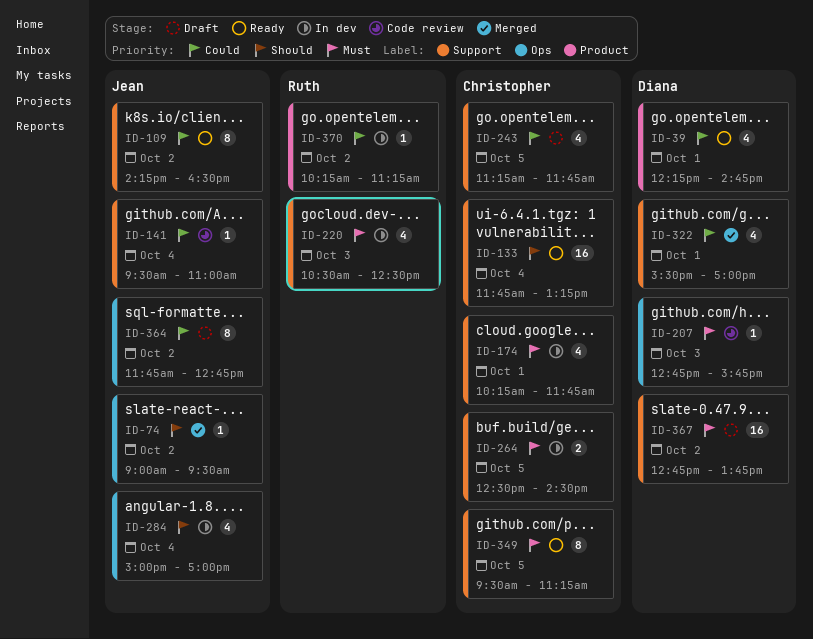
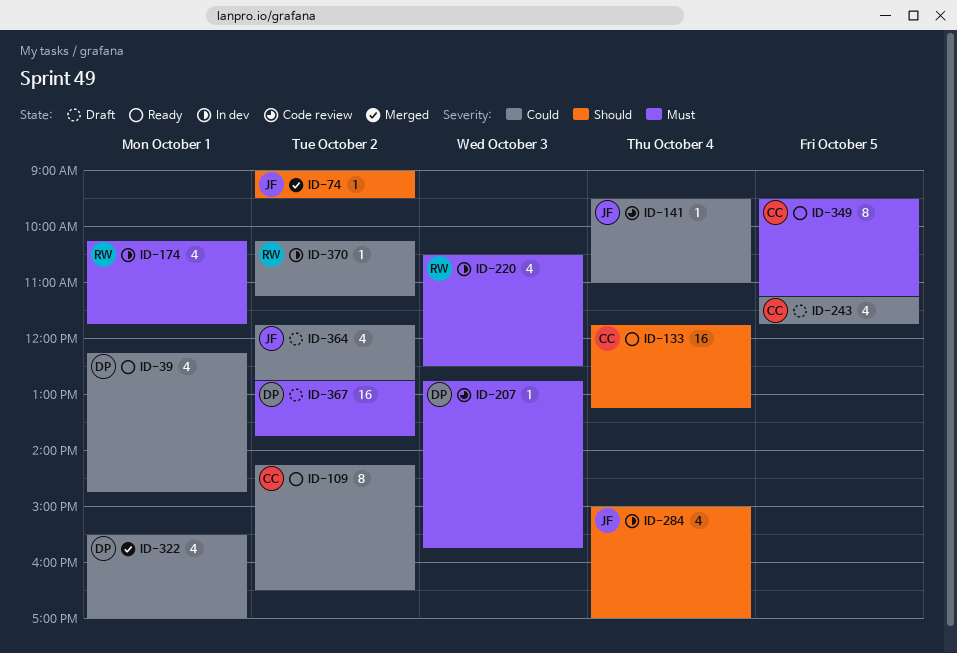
ID-109, owner: Jean -> Christopher
ID-174, owner: Christopher -> Ruth
ID-264: present -> none
ID-364, estimate: 8 -> 4

